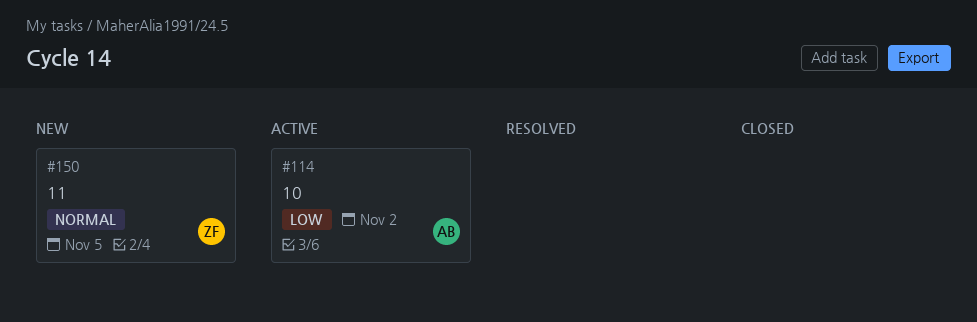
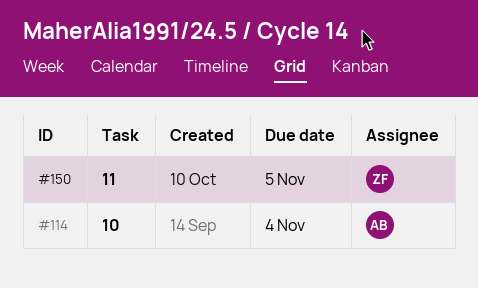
#114, due: Nov 2 -> Nov 4

